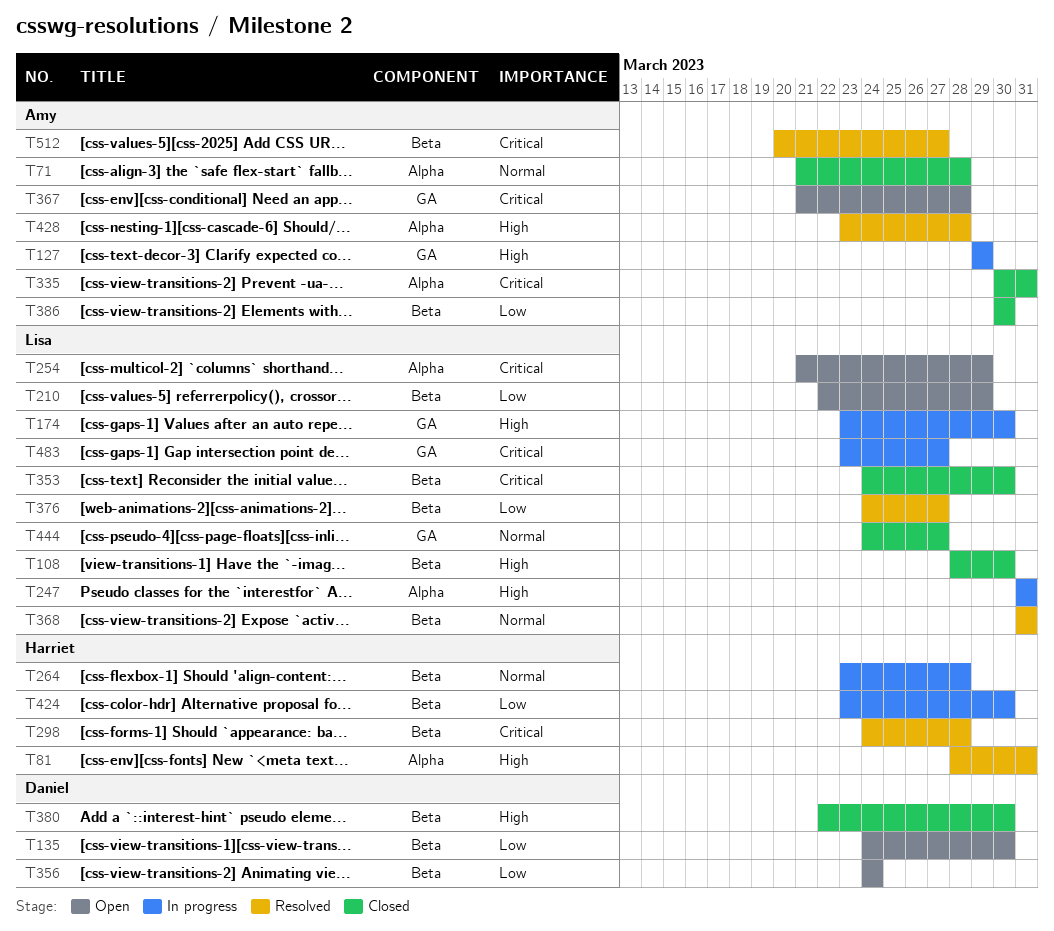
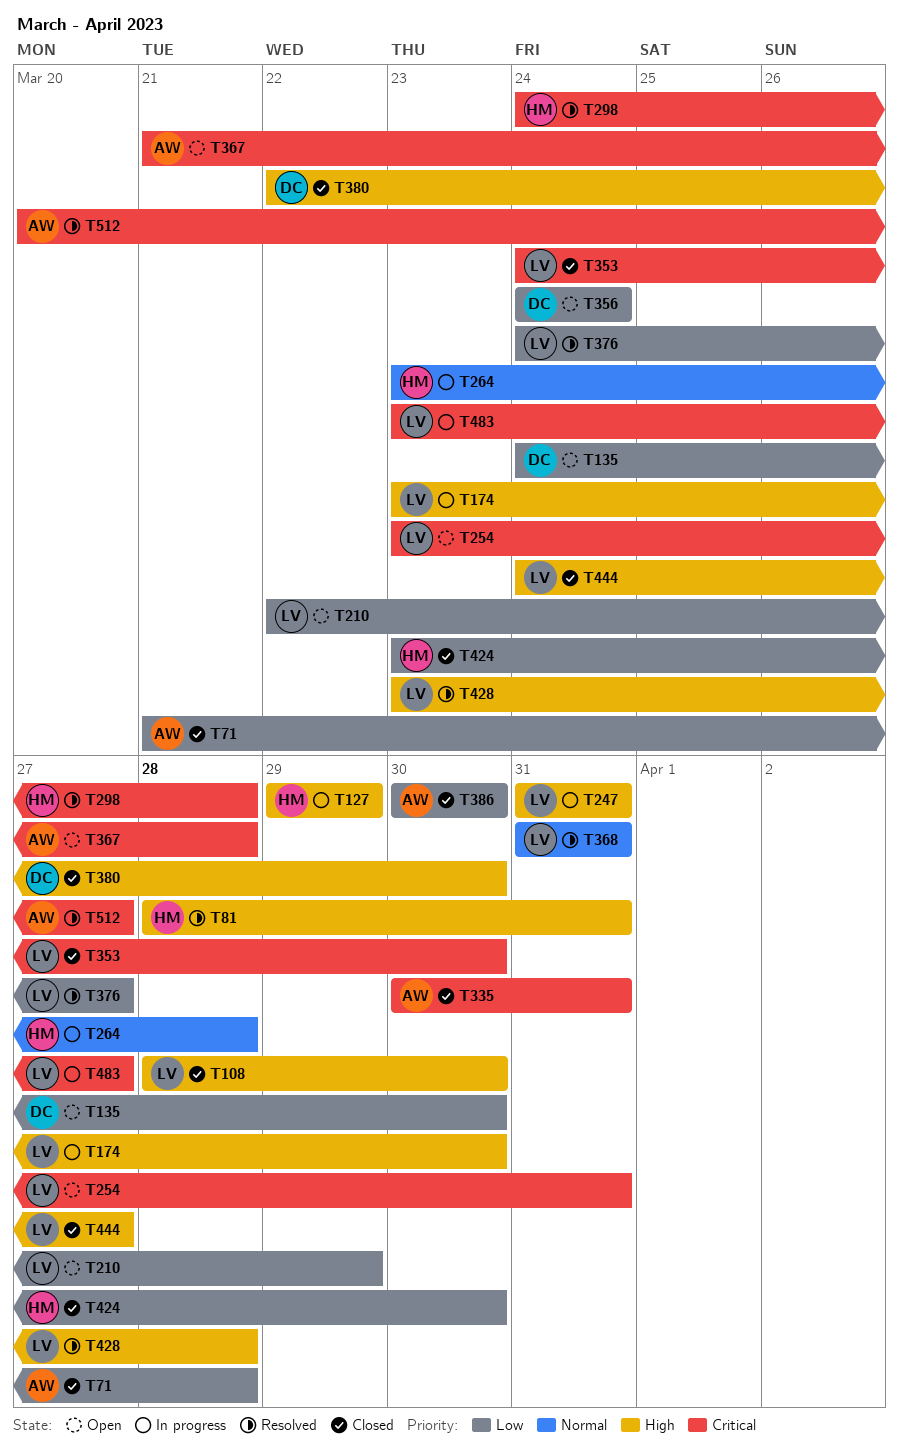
T71, priority: Normal -> Low
T127, owner: Amy -> Harriet
T254, start: Mar 21 -> Mar 23
T254, due: Mar 29 -> Mar 31
T424, status: In progress -> Closed
T428, owner: Amy -> Lisa
T444, priority: Normal -> High

